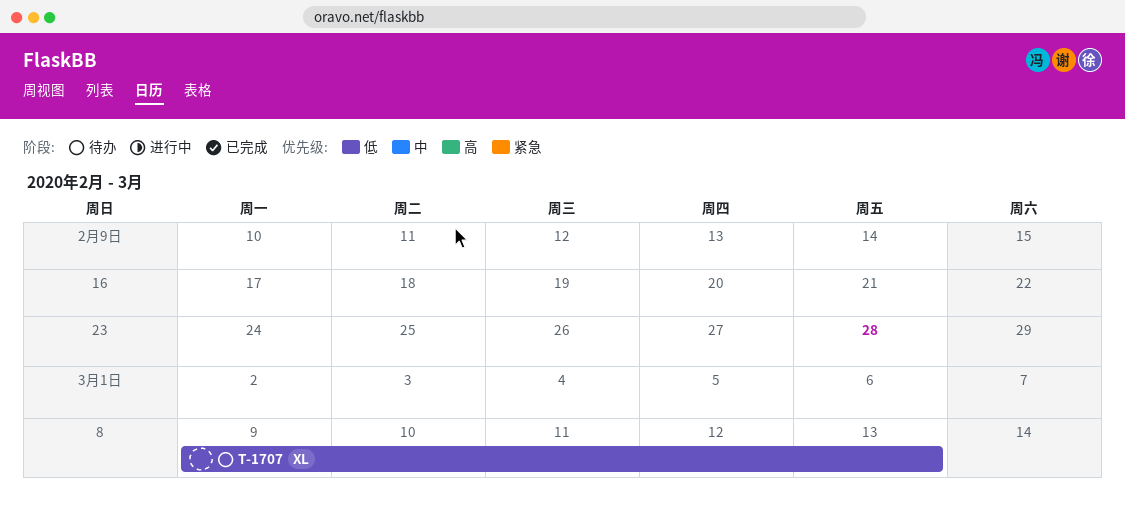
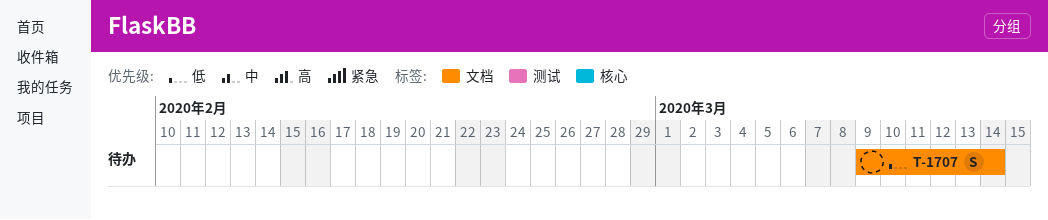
T-1707, estimate: XL -> S
T-1707, due: Mar 13 -> Mar 14

